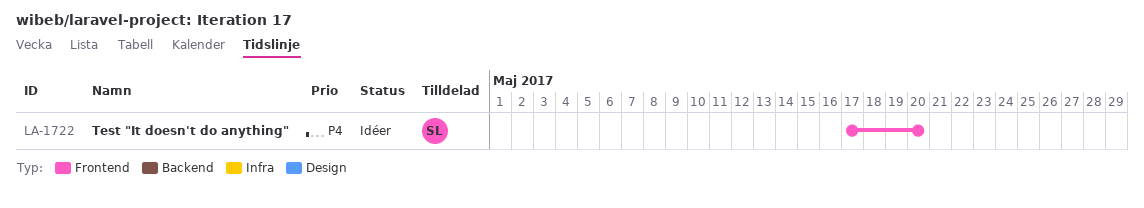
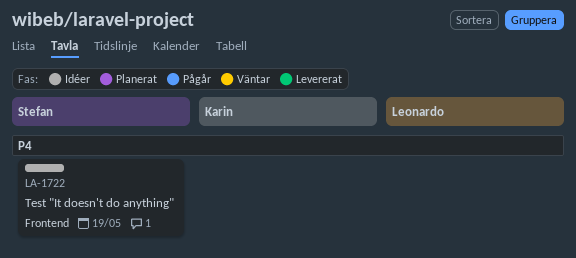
LA-1722, due: May 20 -> May 19

